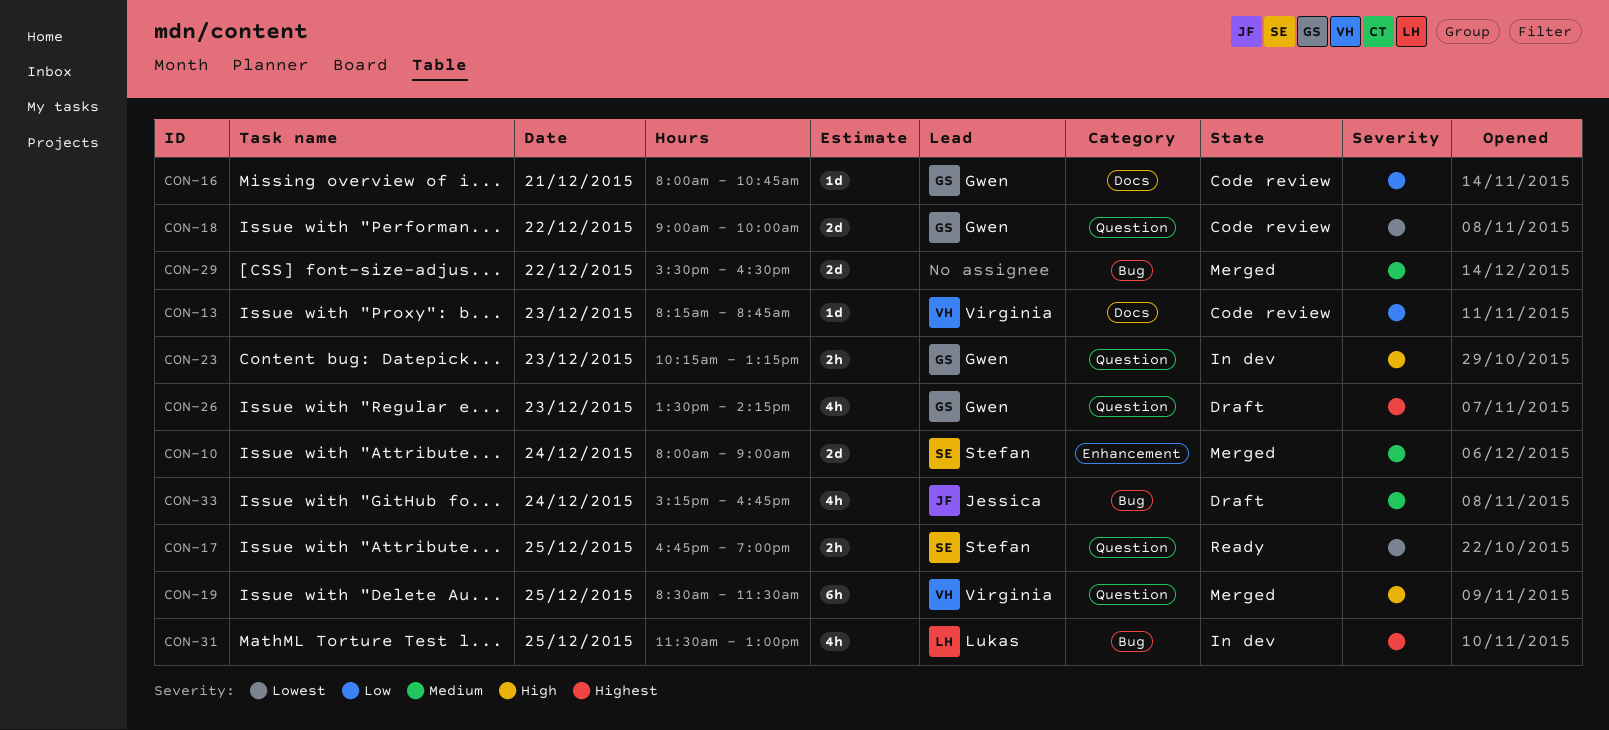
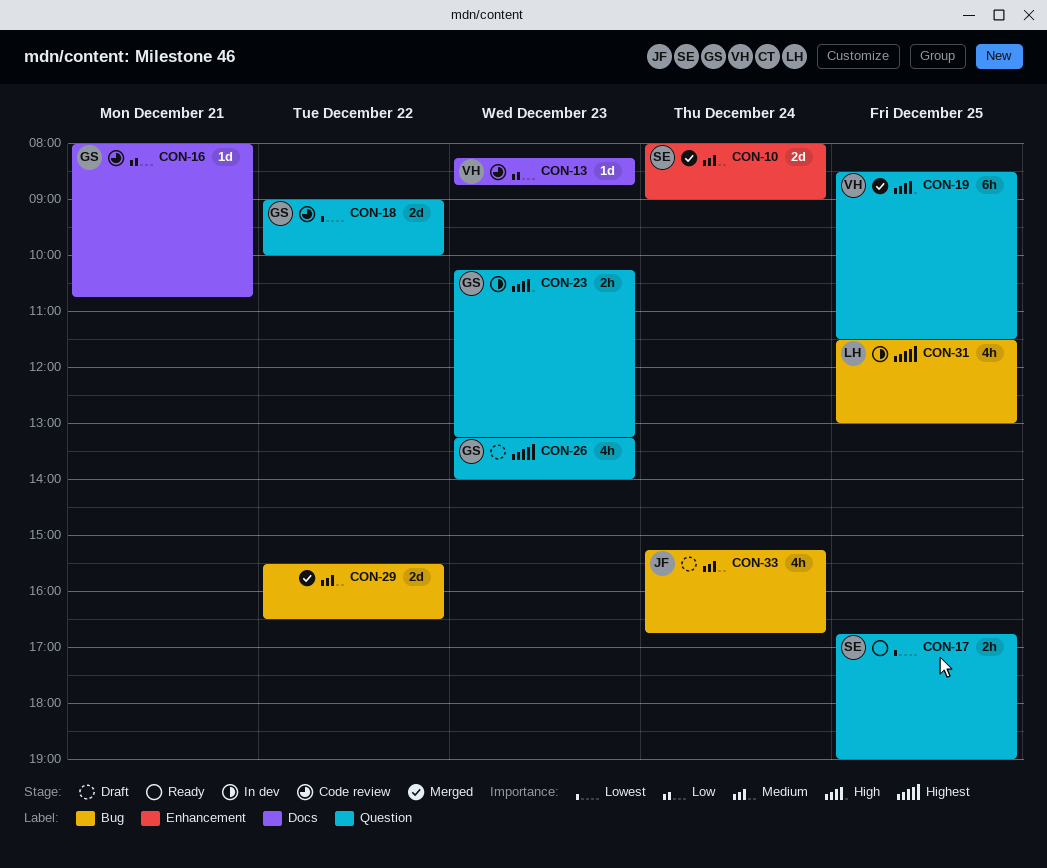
CON-26, begins: 13:30 -> 13:15
CON-26, ends: 14:15 -> 14:00

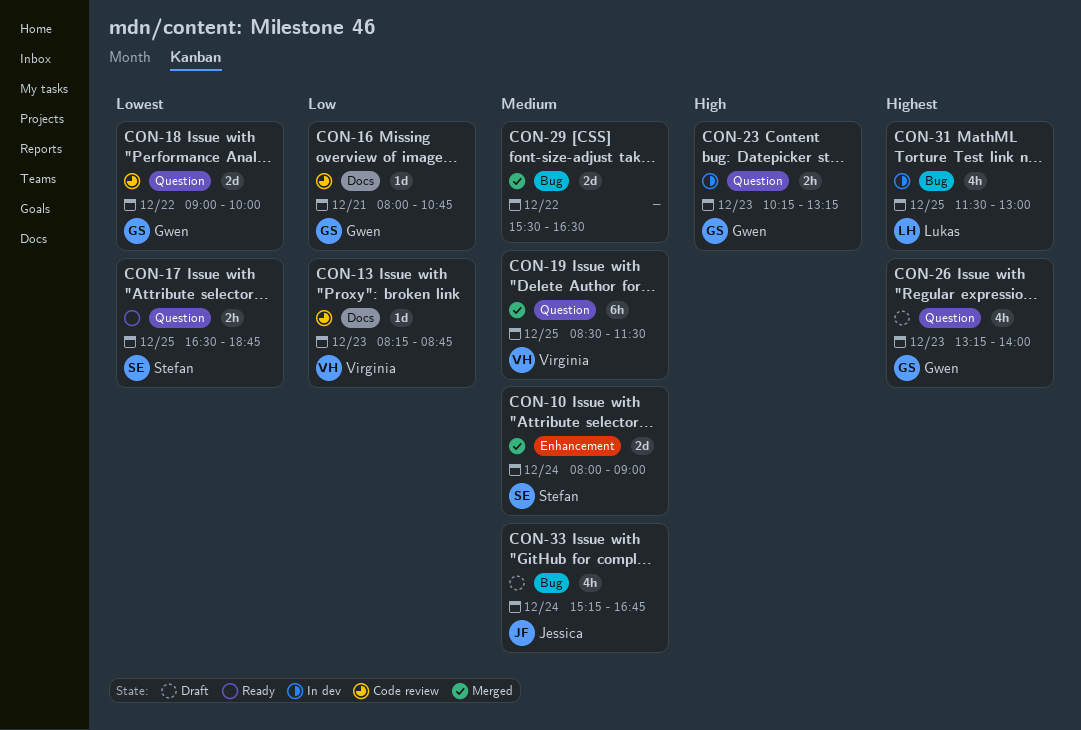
CON-17, begins: 16:45 -> 16:30
CON-17, ends: 19:00 -> 18:45
CON-19, priority: High -> Medium

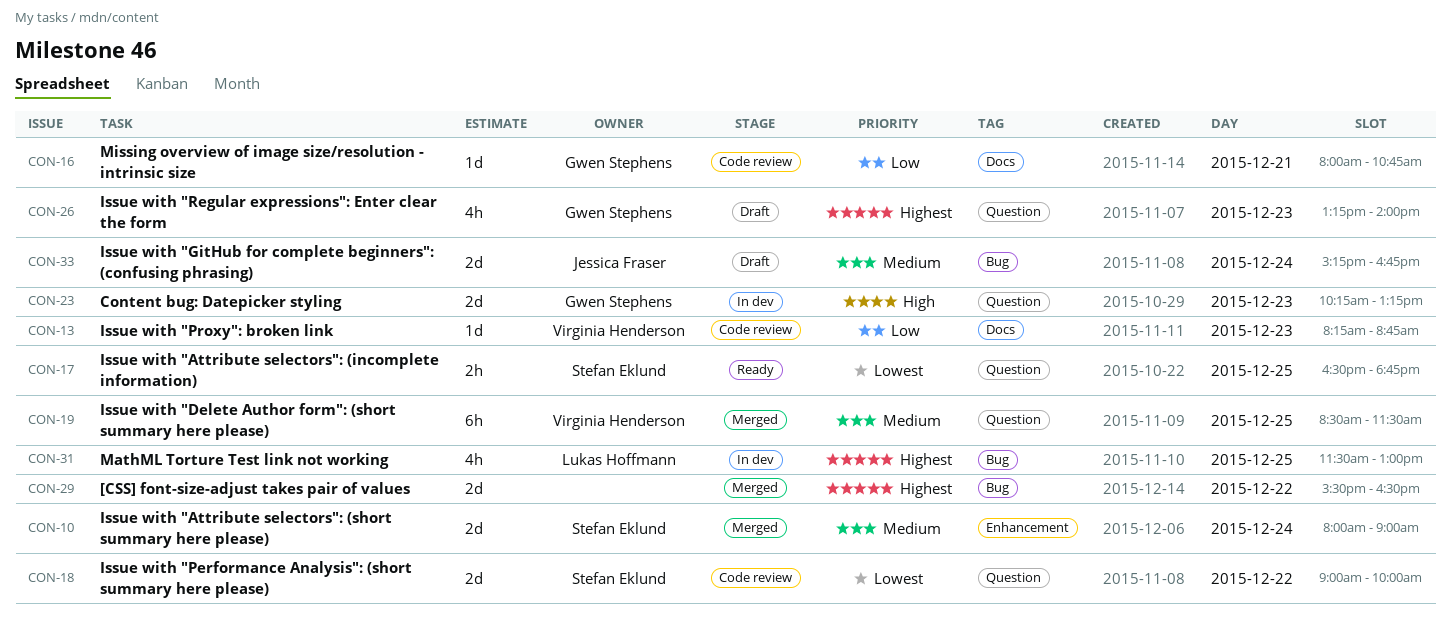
CON-18, owner: Gwen Stephens -> Stefan Eklund
CON-23, estimate: 2h -> 2d
CON-29, priority: Medium -> Highest
CON-33, estimate: 4h -> 2d

